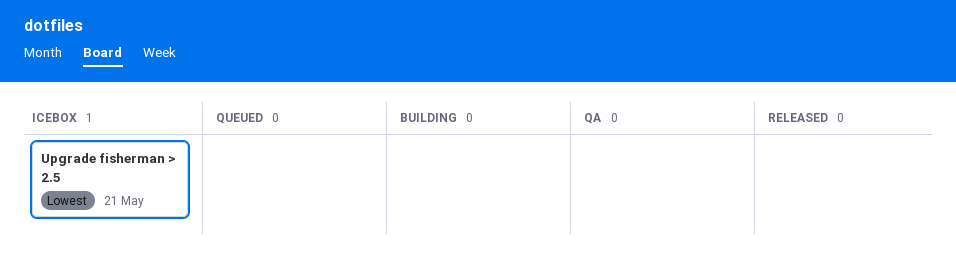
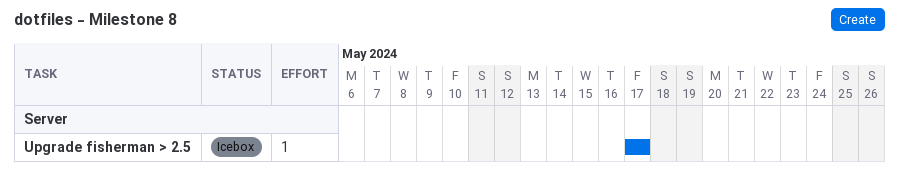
Upgrade fisherman > 2.5, due: May 21 -> May 17

